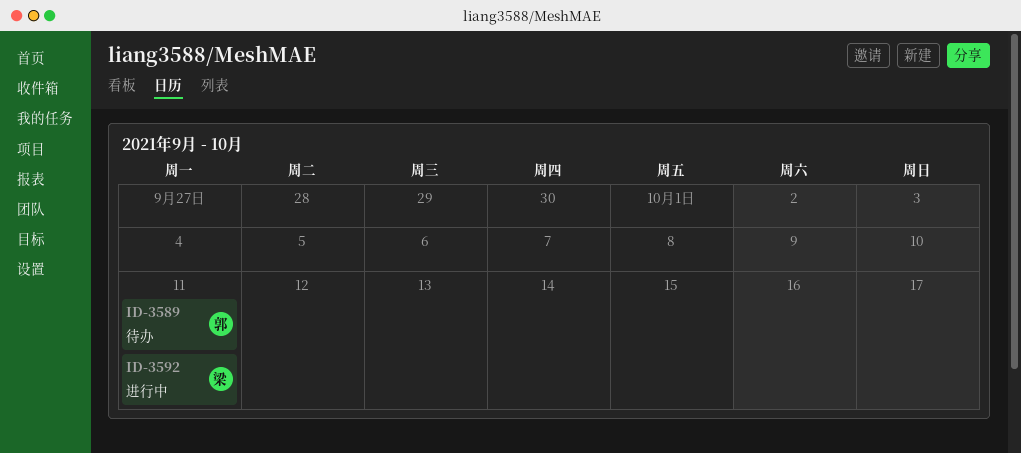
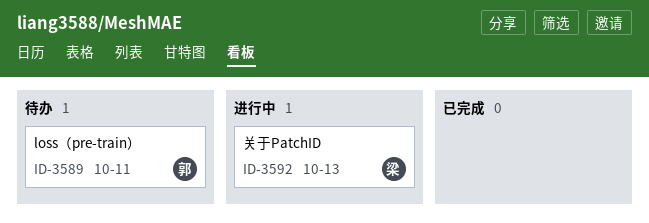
ID-3592, due: Oct 11 -> Oct 13

